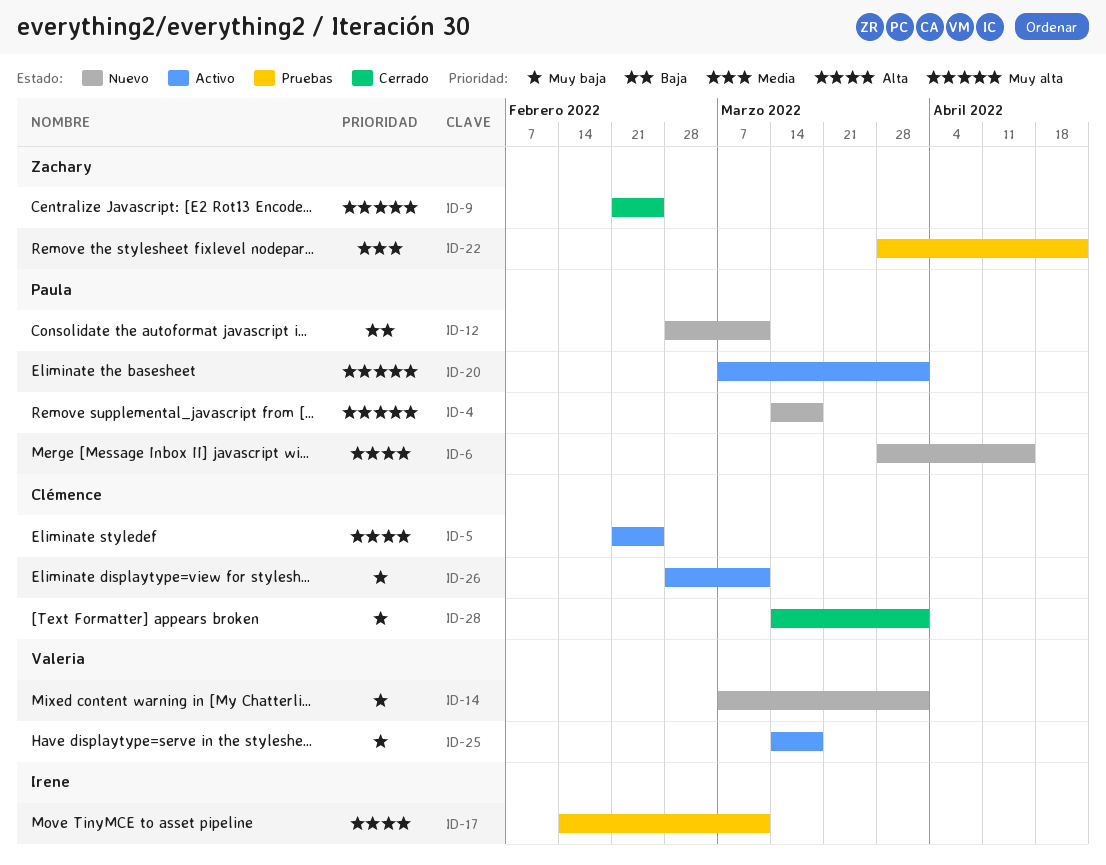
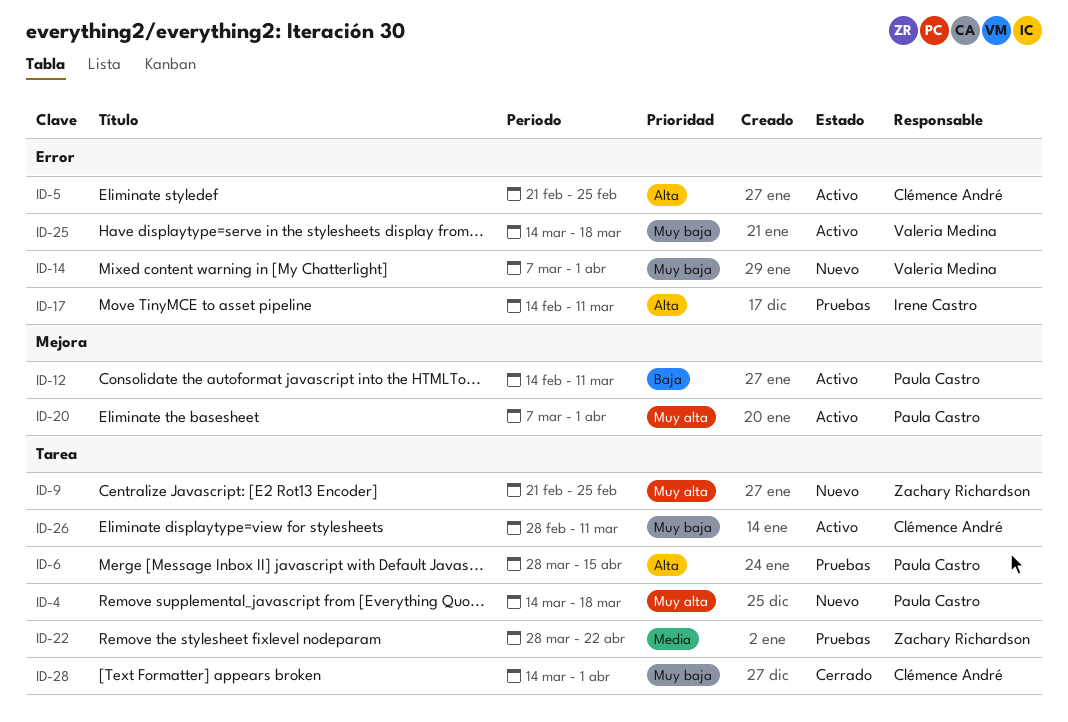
ID-6, status: Nuevo -> Pruebas
ID-9, status: Cerrado -> Nuevo
ID-12, status: Nuevo -> Activo
ID-12, start: Feb 28 -> Feb 14

